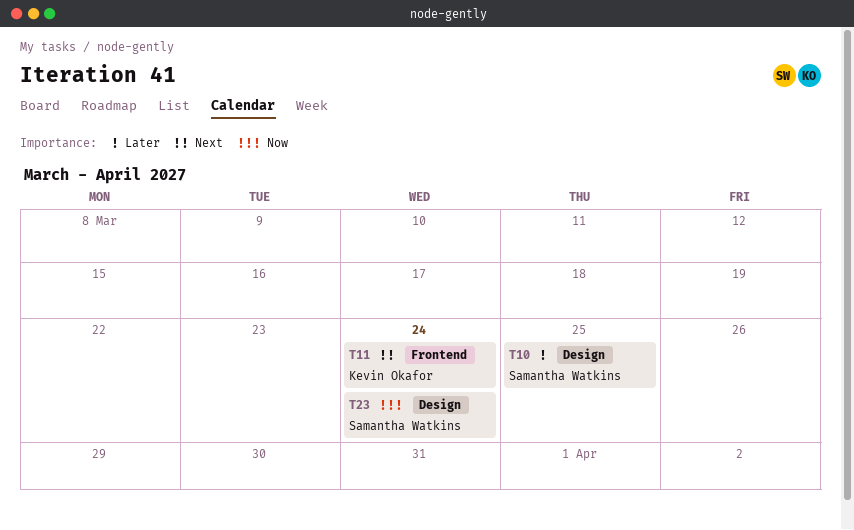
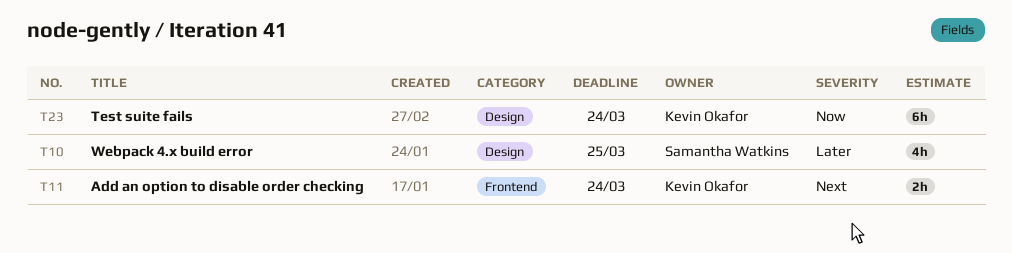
T23, owner: Samantha Watkins -> Kevin Okafor

